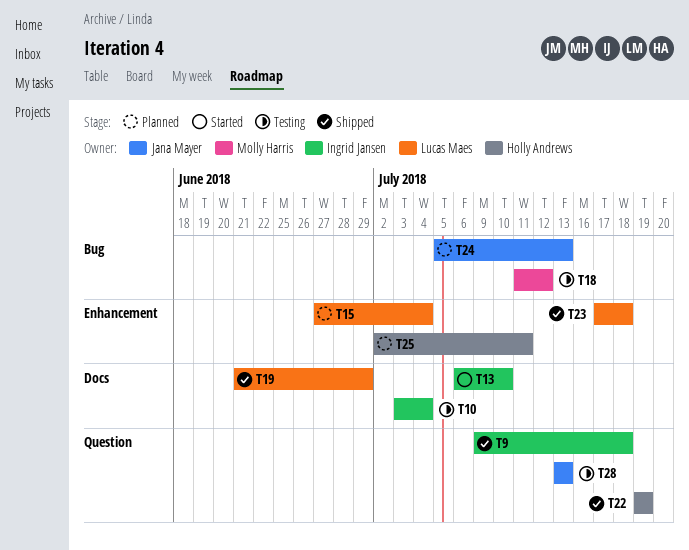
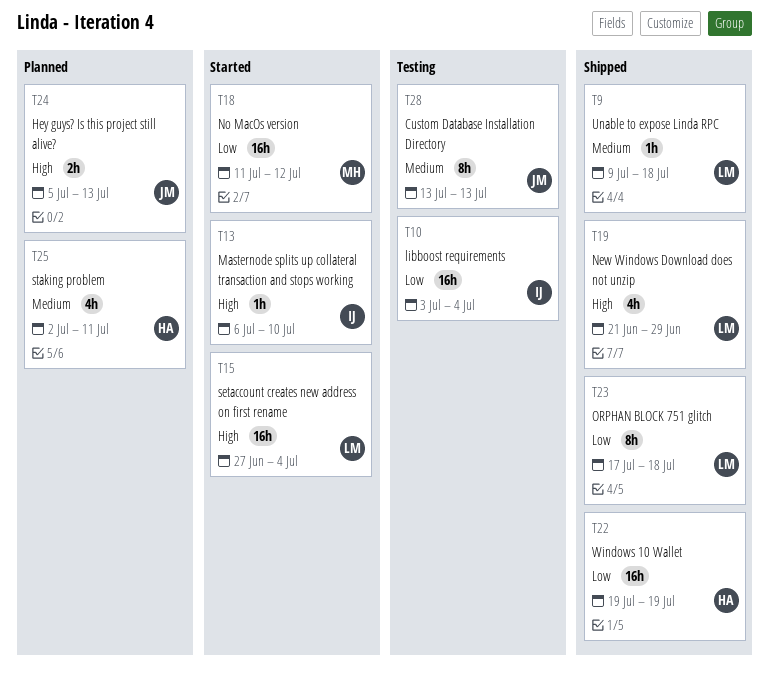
T9, owner: Ingrid Jansen -> Lucas Maes
T15, status: Planned -> Started
T18, status: Testing -> Started

